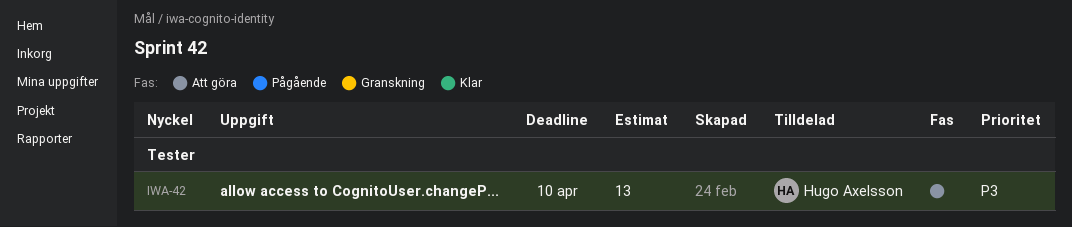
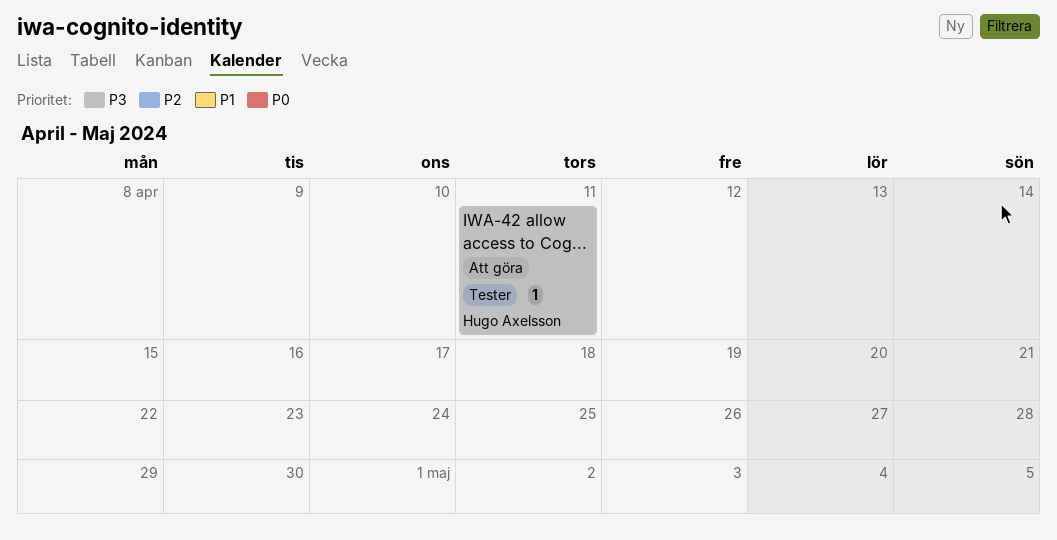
IWA-42, estimate: 13 -> 1
IWA-42, due: Apr 10 -> Apr 11

